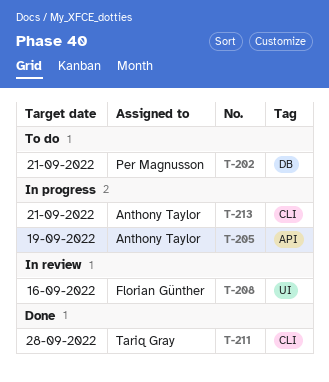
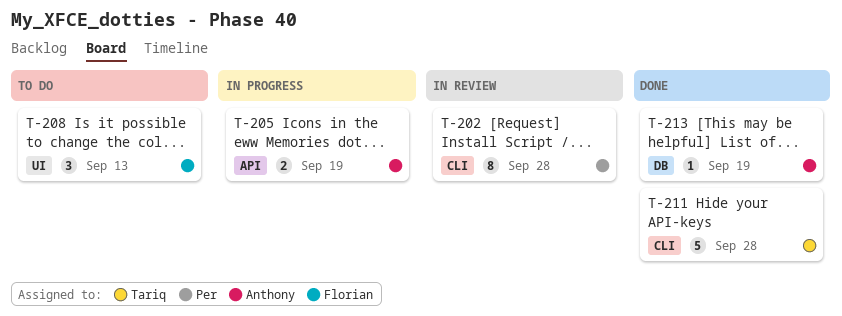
T-202, status: To do -> In review
T-202, label: DB -> CLI
T-202, due: Sep 21 -> Sep 28
T-208, status: In review -> To do
T-208, due: Sep 16 -> Sep 13
T-213, status: In progress -> Done
T-213, label: CLI -> DB
T-213, due: Sep 21 -> Sep 19

